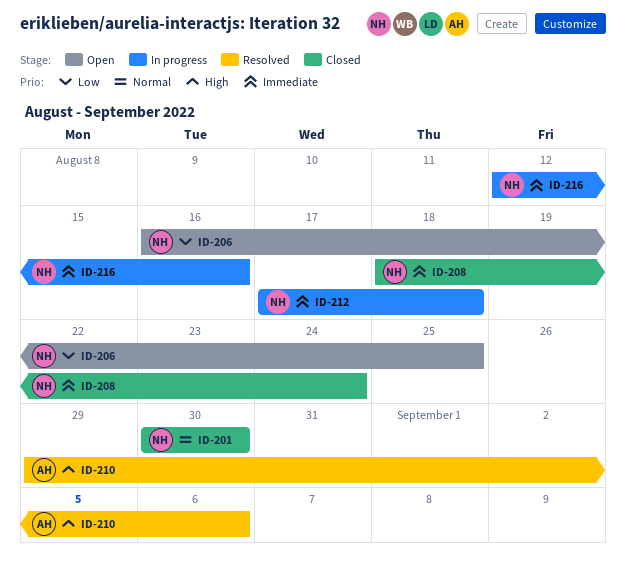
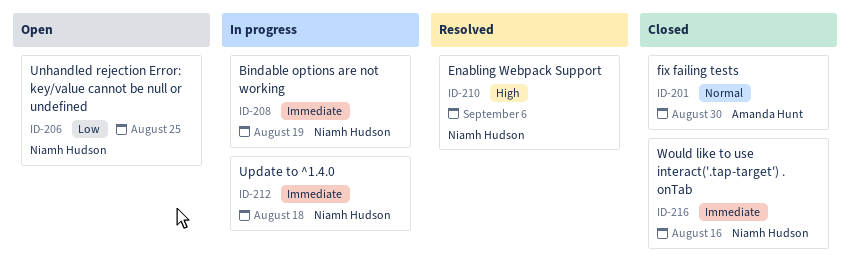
ID-201, owner: Niamh Hudson -> Amanda Hunt
ID-208, status: Closed -> In progress
ID-208, due: Aug 24 -> Aug 19
ID-210, owner: Amanda Hunt -> Niamh Hudson
ID-216, status: In progress -> Closed

